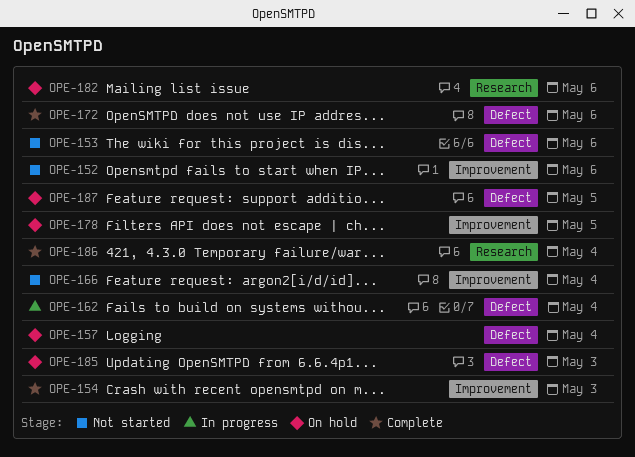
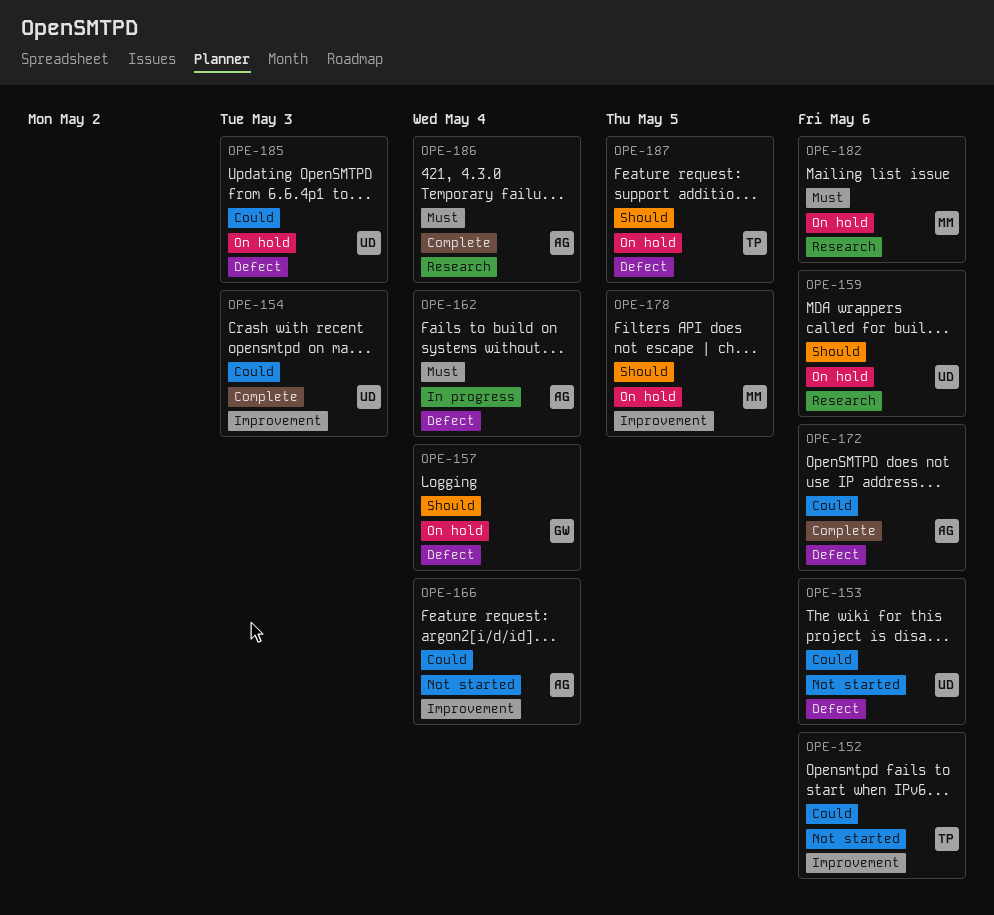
OPE-159: none -> present

